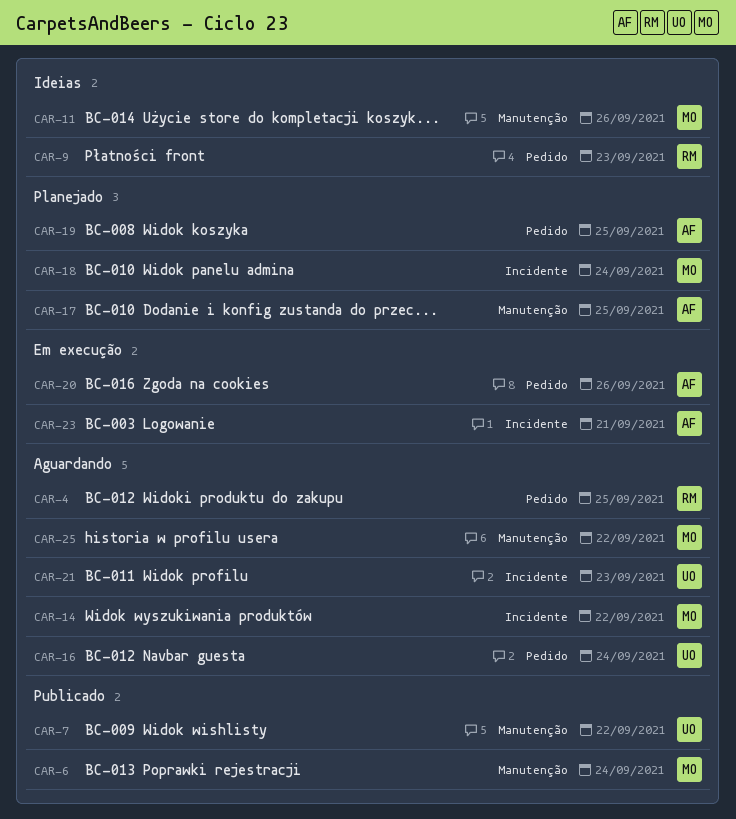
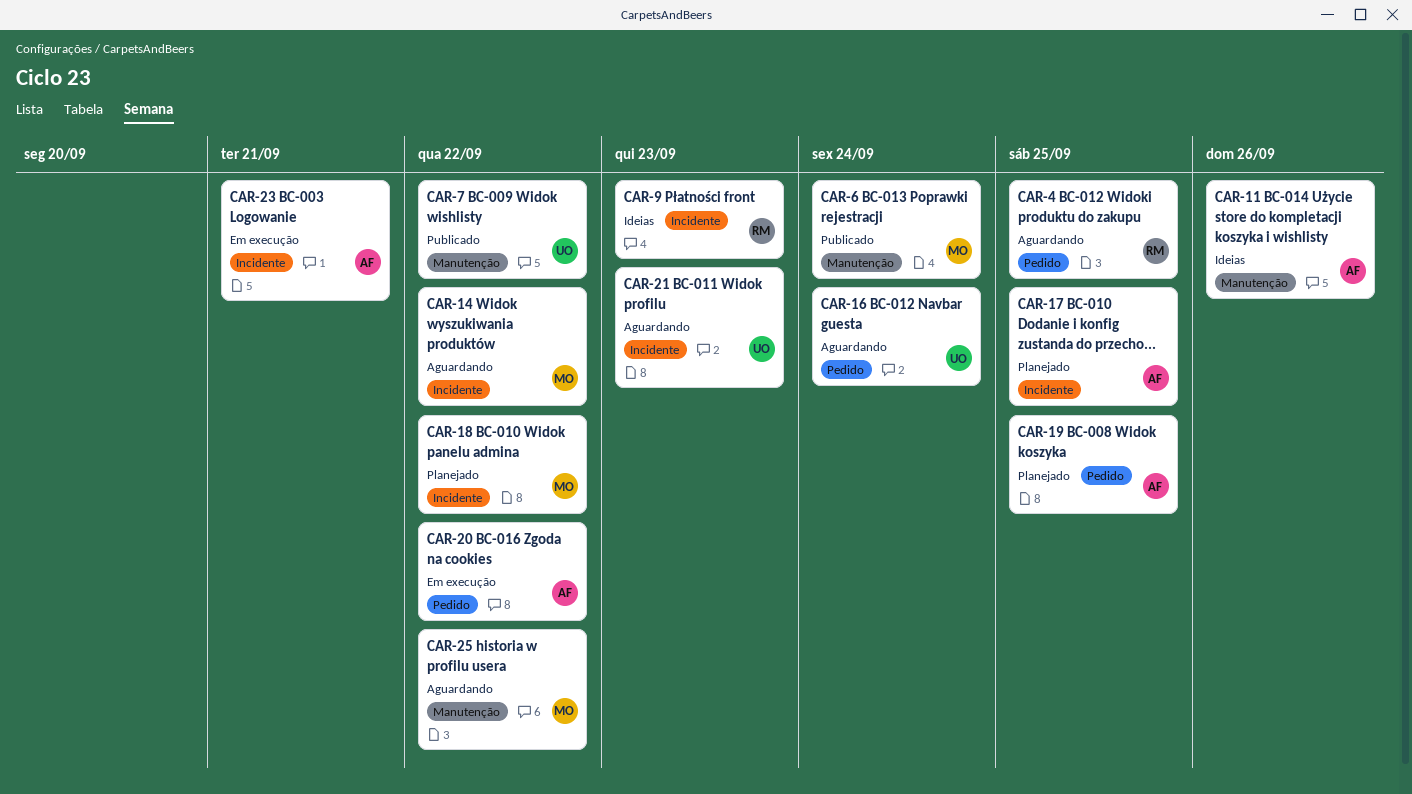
CAR-9, label: Pedido -> Incidente
CAR-11, owner: MO -> AF
CAR-17, label: Manutenção -> Incidente
CAR-18, due: Sep 24 -> Sep 22
CAR-20, due: Sep 26 -> Sep 22

